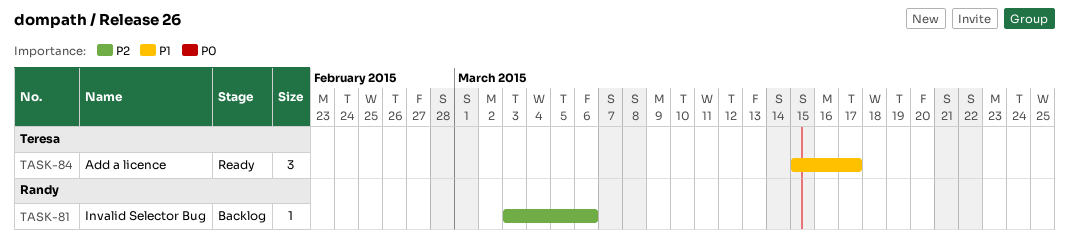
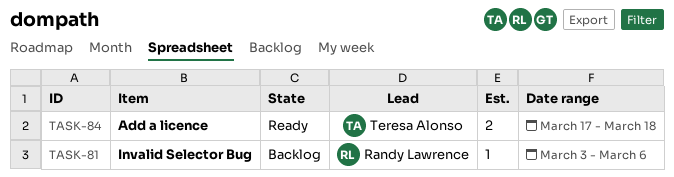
TASK-84, estimate: 3 -> 2
TASK-84, start: Mar 15 -> Mar 17
TASK-84, due: Mar 17 -> Mar 18

